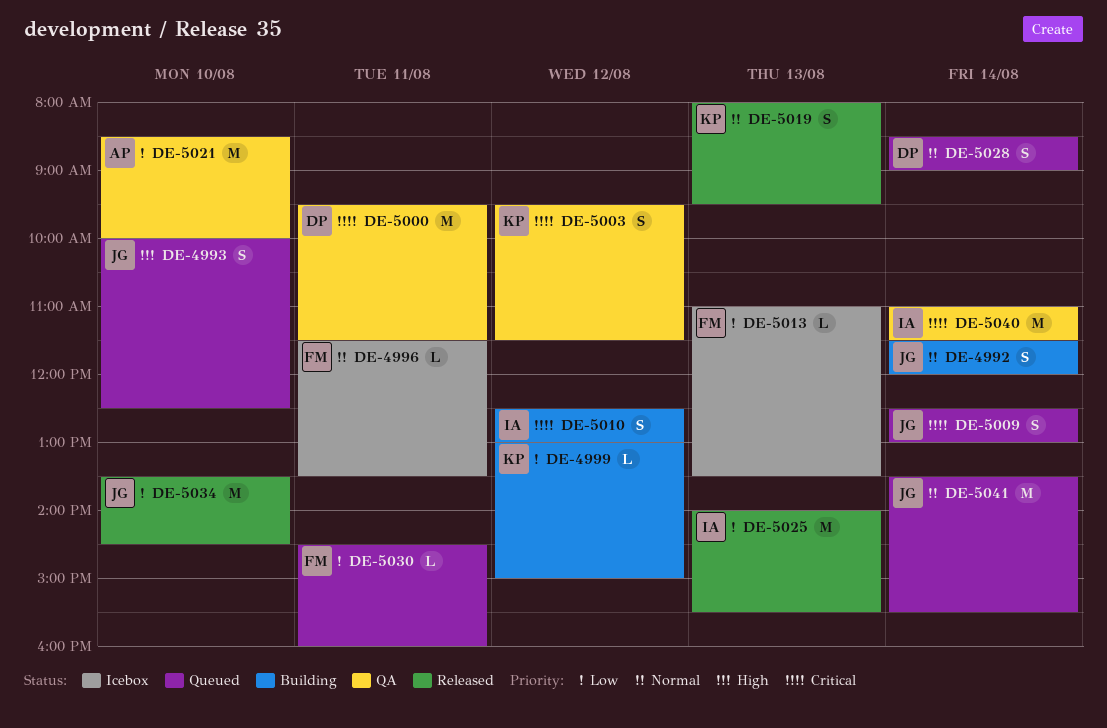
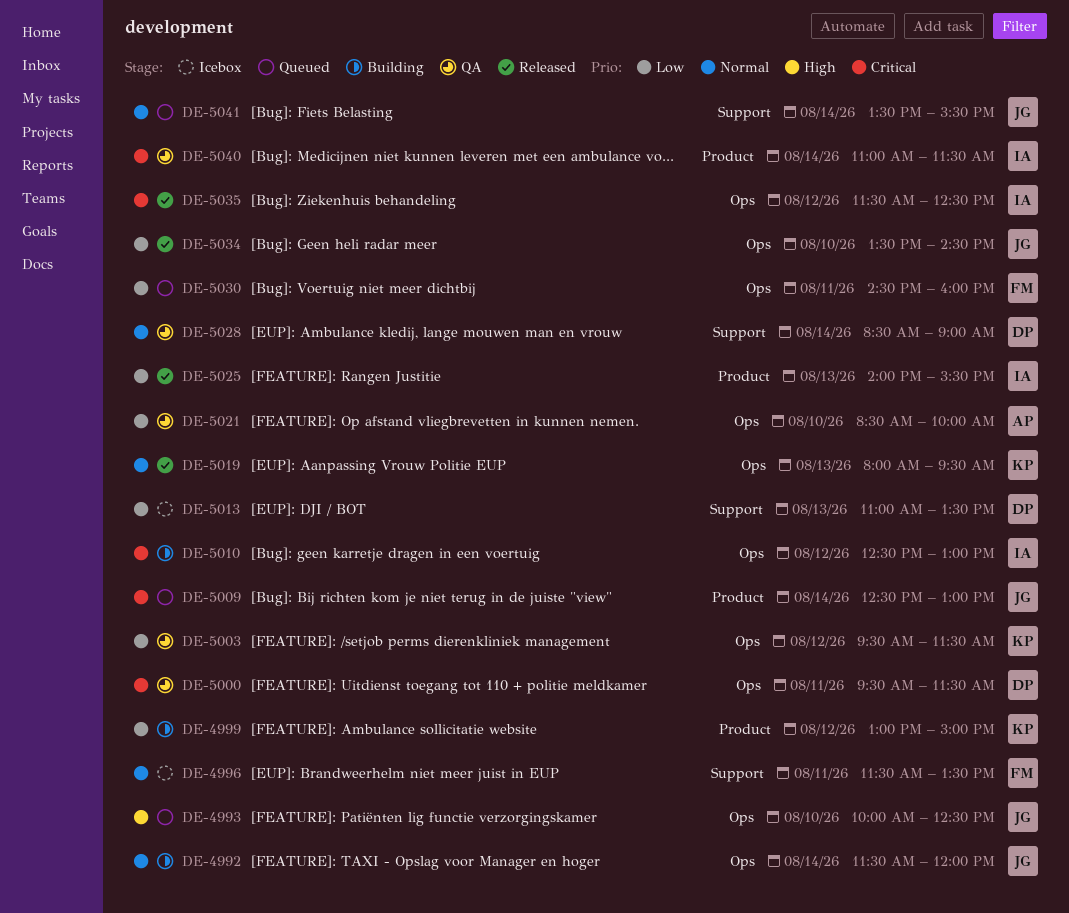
DE-5003, priority: Critical -> Low
DE-5013, owner: FM -> DP
DE-5028, status: Queued -> QA
DE-5035: none -> present

